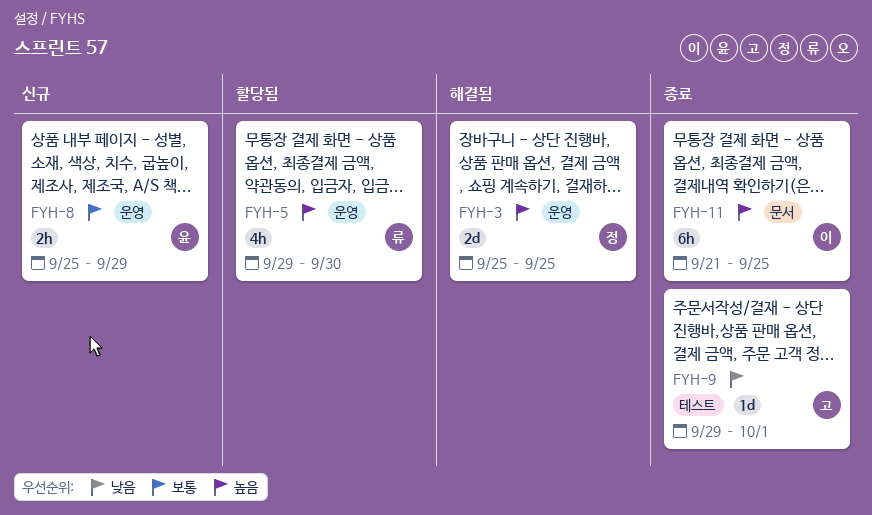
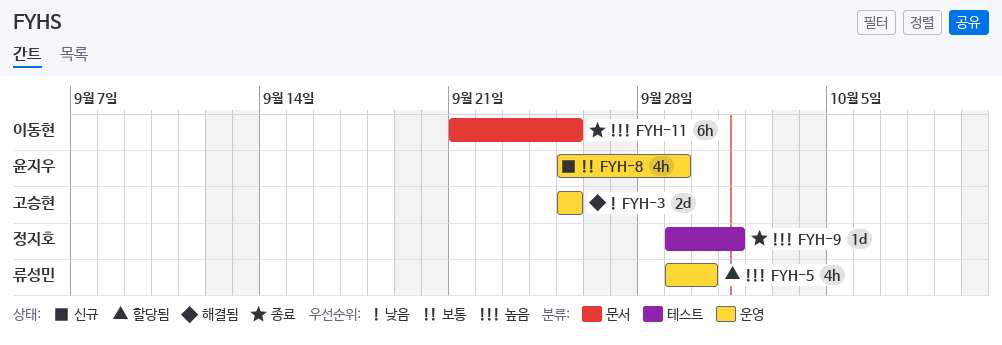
FYH-3, owner: 정지호 -> 고승현
FYH-3, priority: 높음 -> 낮음
FYH-8, estimate: 2h -> 4h
FYH-9, owner: 고승현 -> 정지호
FYH-9, priority: 낮음 -> 높음

